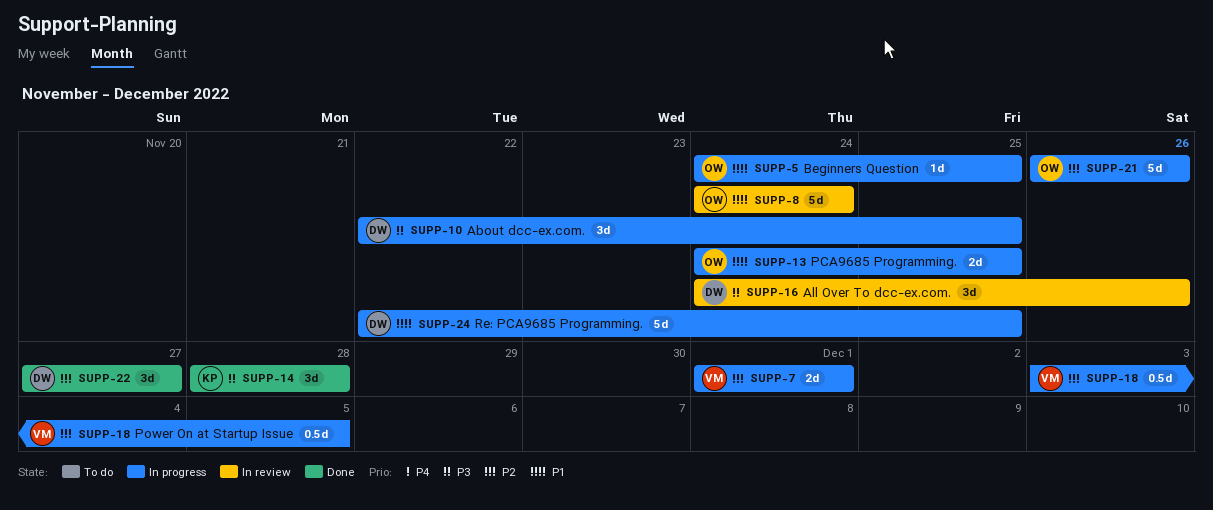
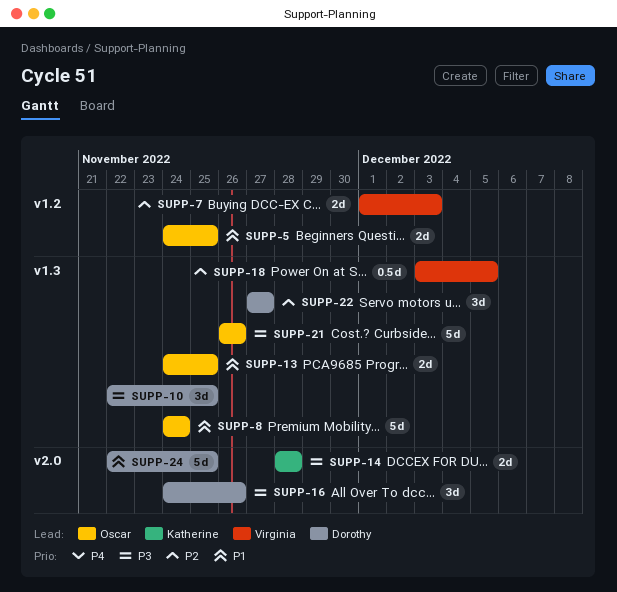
SUPP-5, estimate: 1d -> 2d
SUPP-7, due: Dec 1 -> Dec 3
SUPP-14, estimate: 3d -> 2d
SUPP-21, priority: P2 -> P3

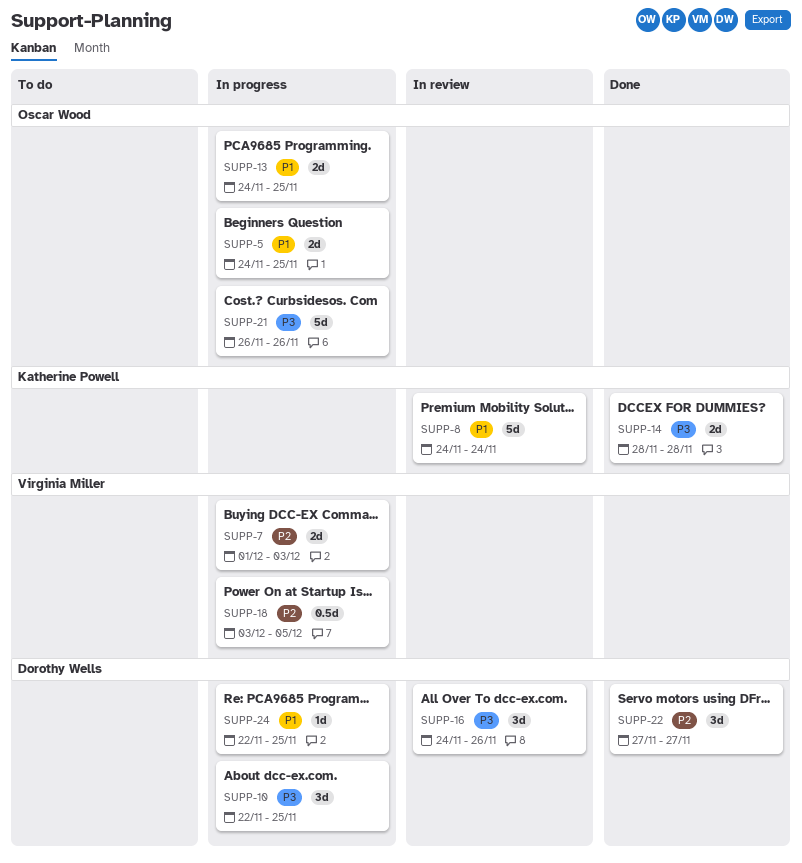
SUPP-8, owner: Oscar Wood -> Katherine Powell
SUPP-24, estimate: 5d -> 1d

